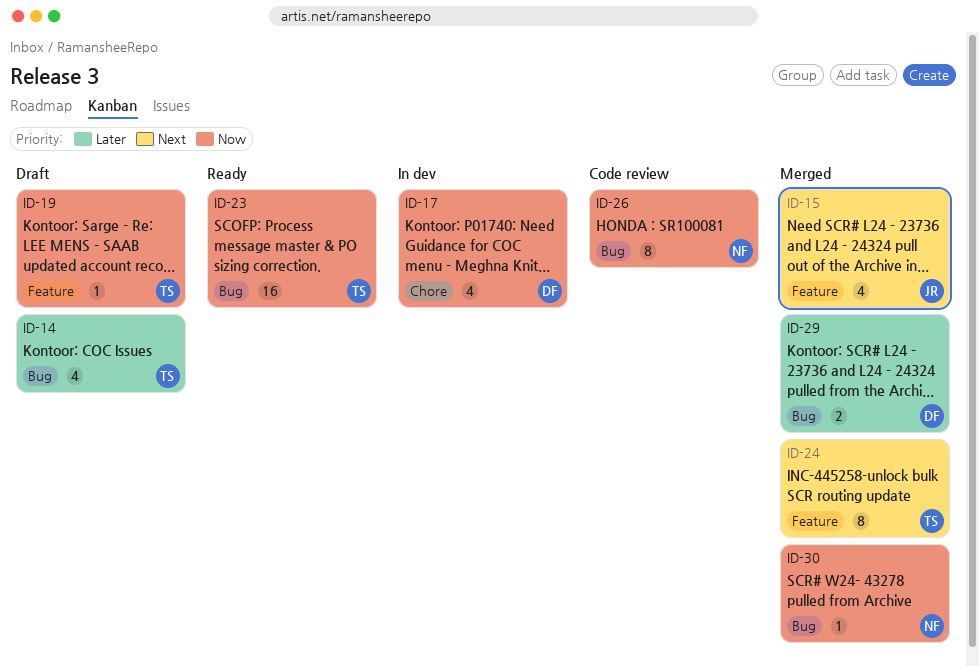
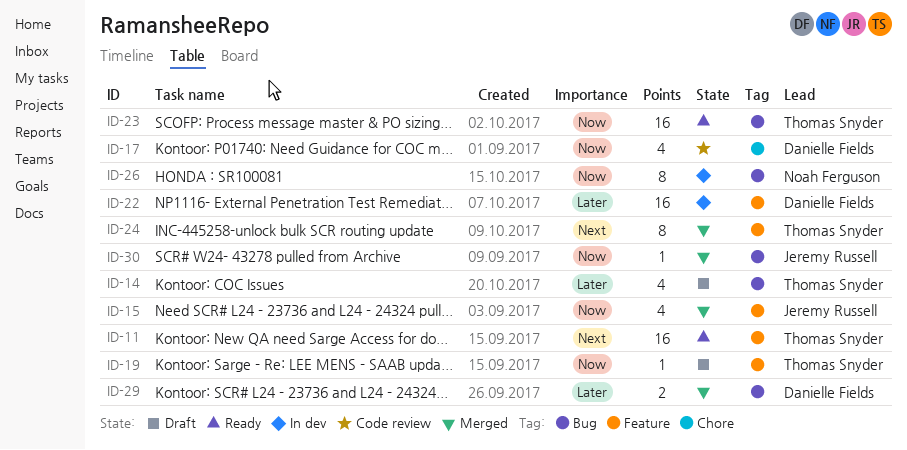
ID-11: none -> present
ID-15, priority: Next -> Now
ID-17, status: In dev -> Code review
ID-22: none -> present
ID-26, status: Code review -> In dev
ID-30, owner: Noah Ferguson -> Jeremy Russell

